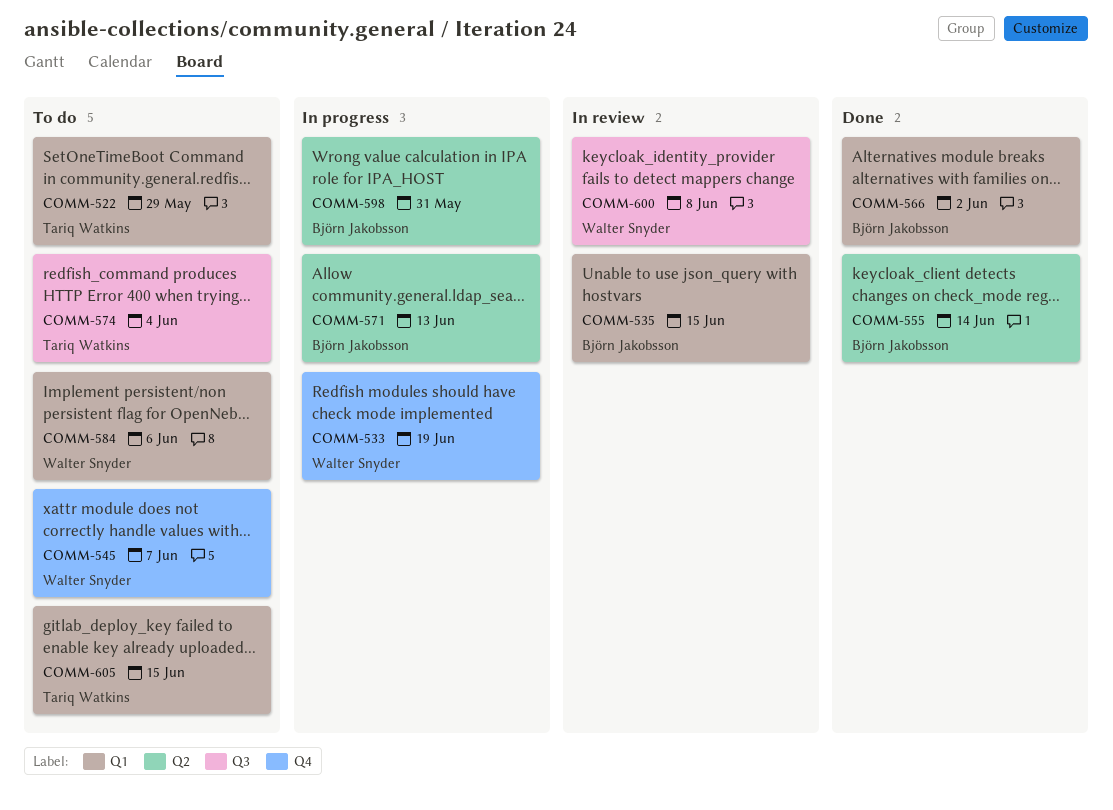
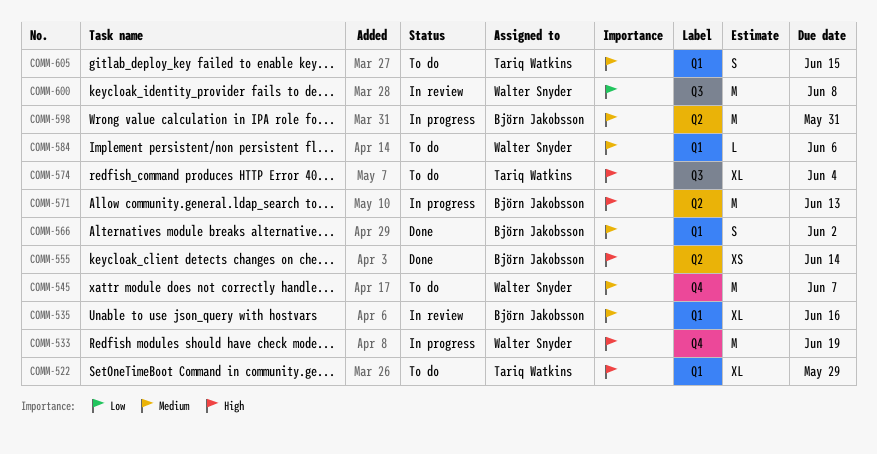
COMM-535, due: Jun 15 -> Jun 16

